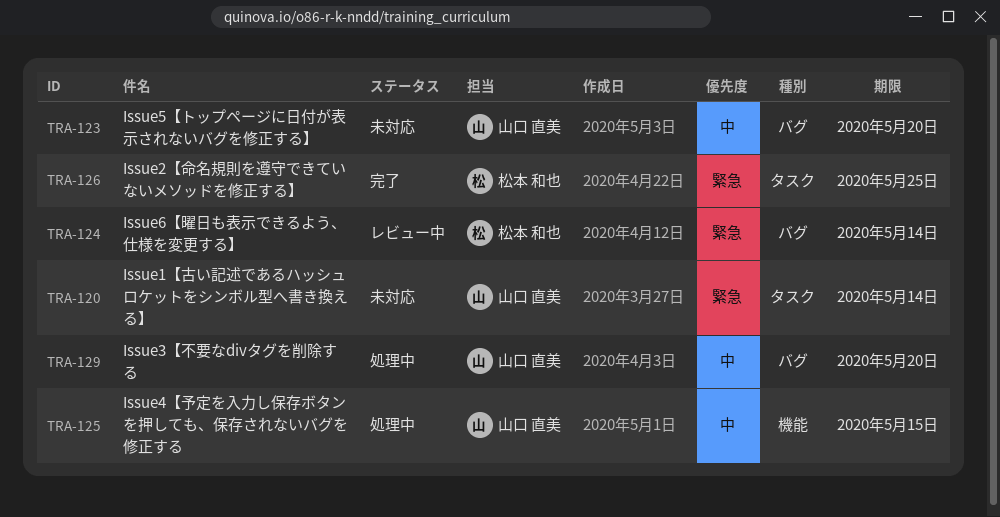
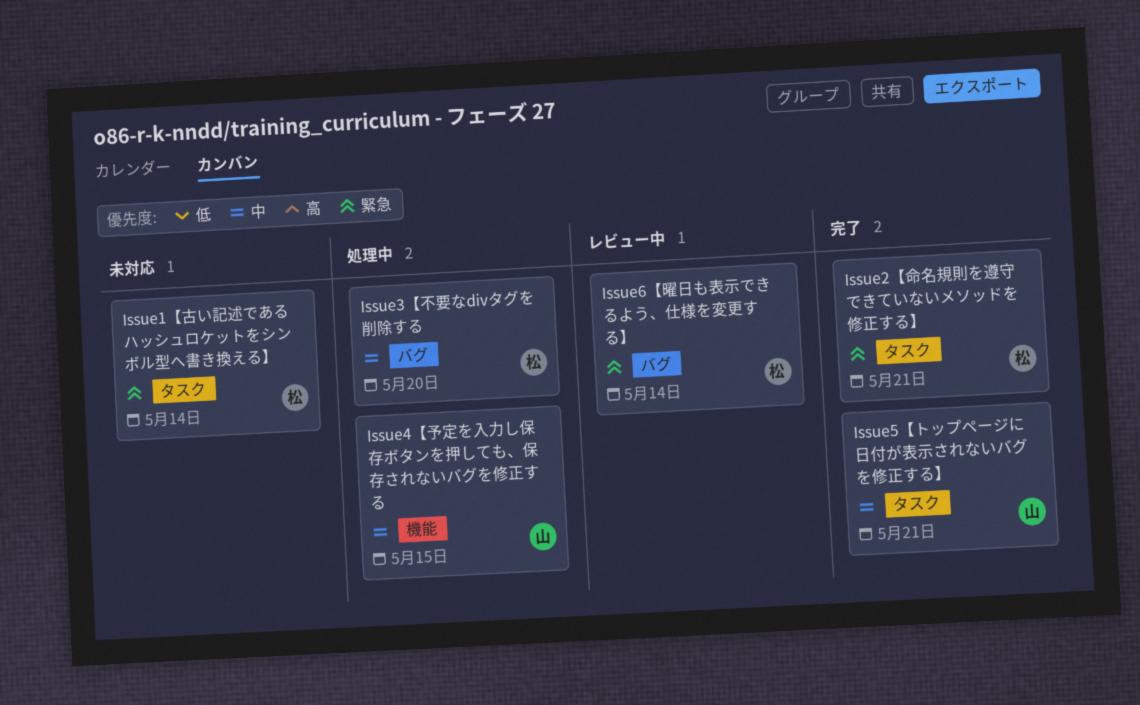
Issue1【古い記述であるハッシュロケットをシンボル型へ書き換える】, owner: 山口 直美 -> 松本 和也
Issue2【命名規則を遵守できていないメソッドを修正する】, due: May 25 -> May 21
Issue3【不要なdivタグを削除する, owner: 山口 直美 -> 松本 和也
Issue5【トップページに日付が表示されないバグを修正する】, status: 未対応 -> 完了
Issue5【トップページに日付が表示されないバグを修正する】, label: バグ -> タスク
Issue5【トップページに日付が表示されないバグを修正する】, due: May 20 -> May 21

